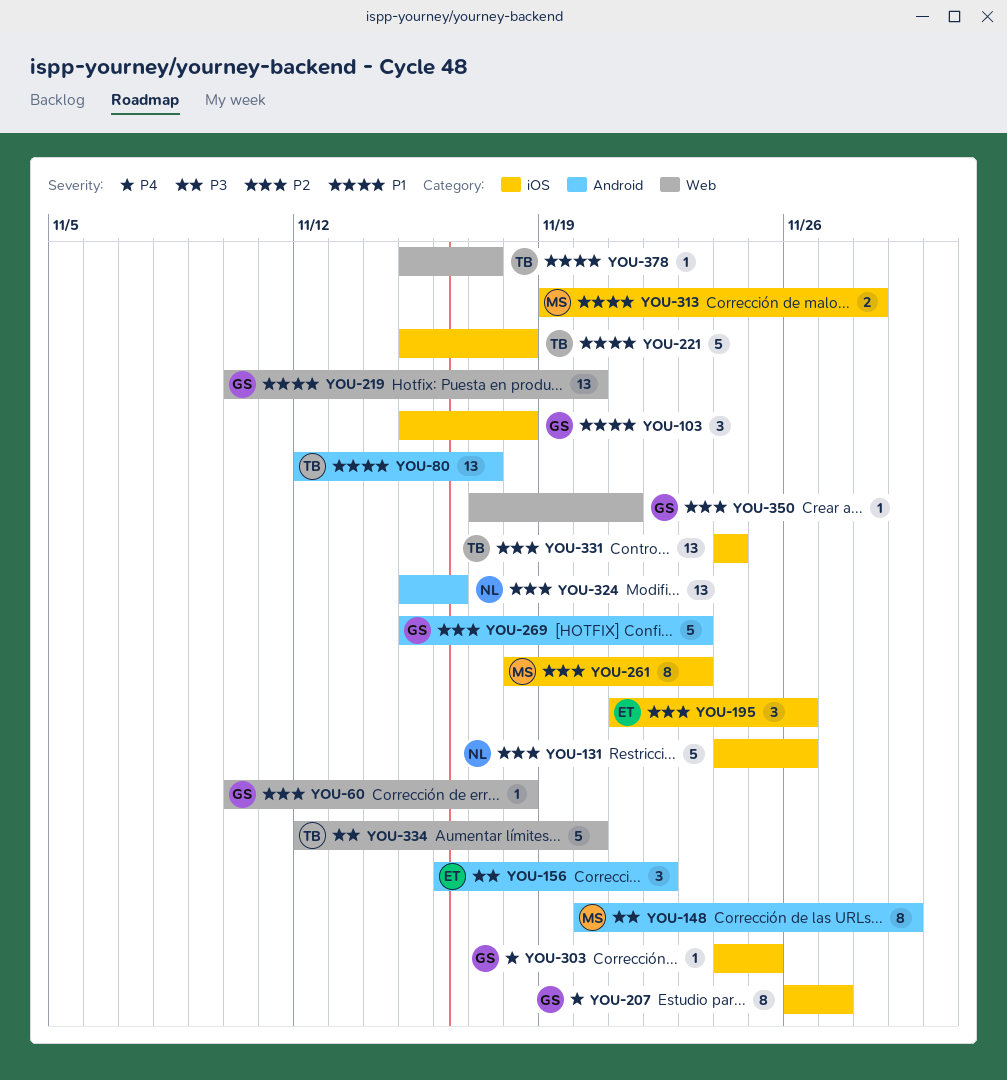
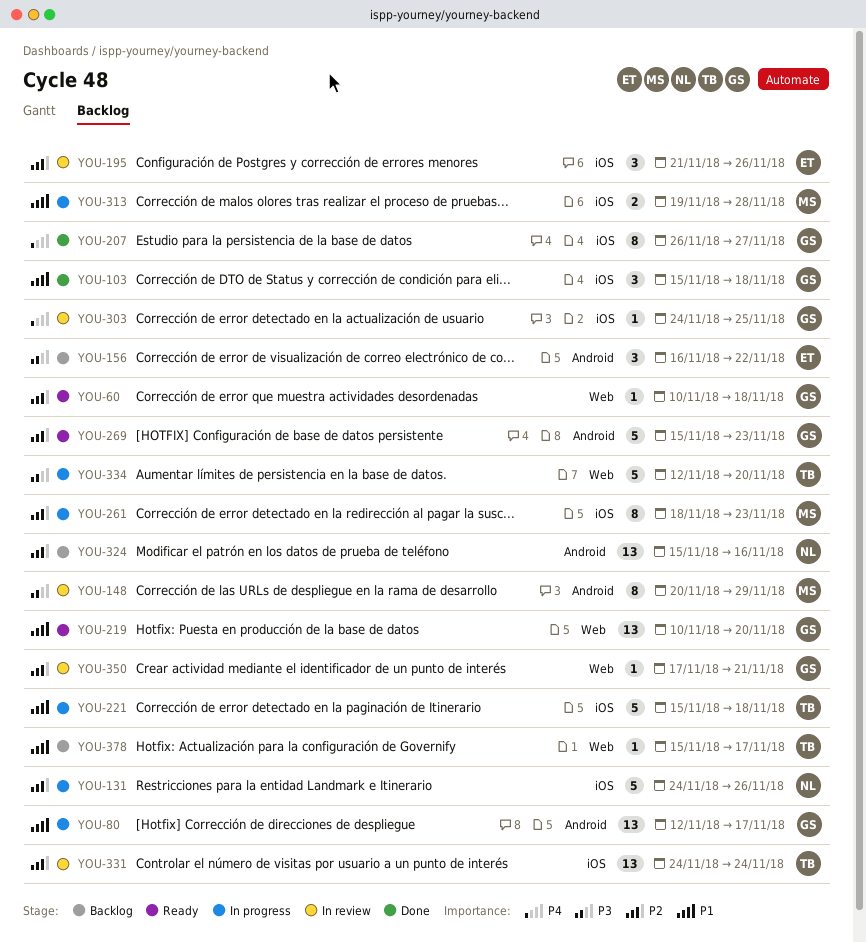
YOU-80, owner: TB -> GS

